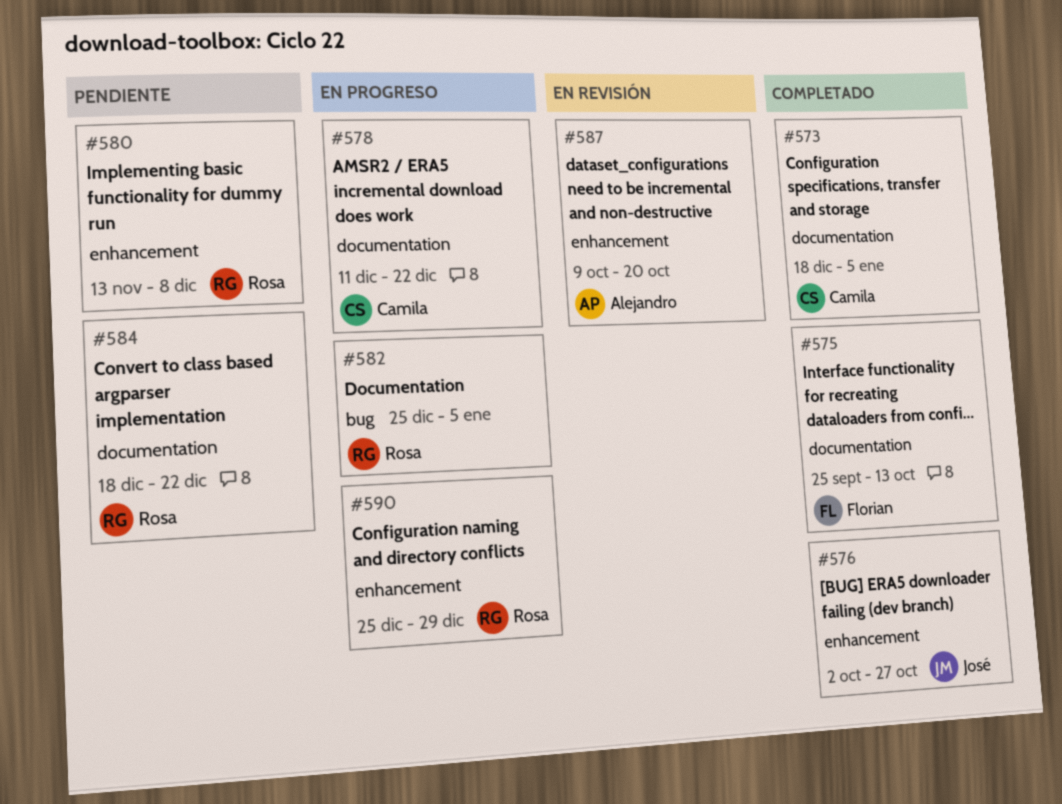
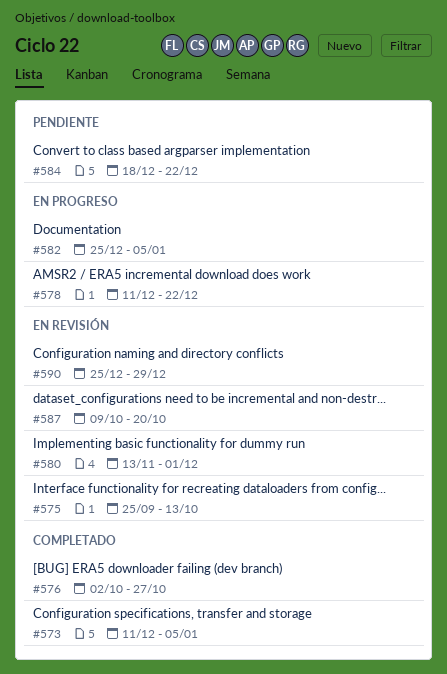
#573, start: Dec 18 -> Dec 11
#575, status: Completado -> En revisión
#580, status: Pendiente -> En revisión
#580, due: Dec 8 -> Dec 1
#590, status: En progreso -> En revisión

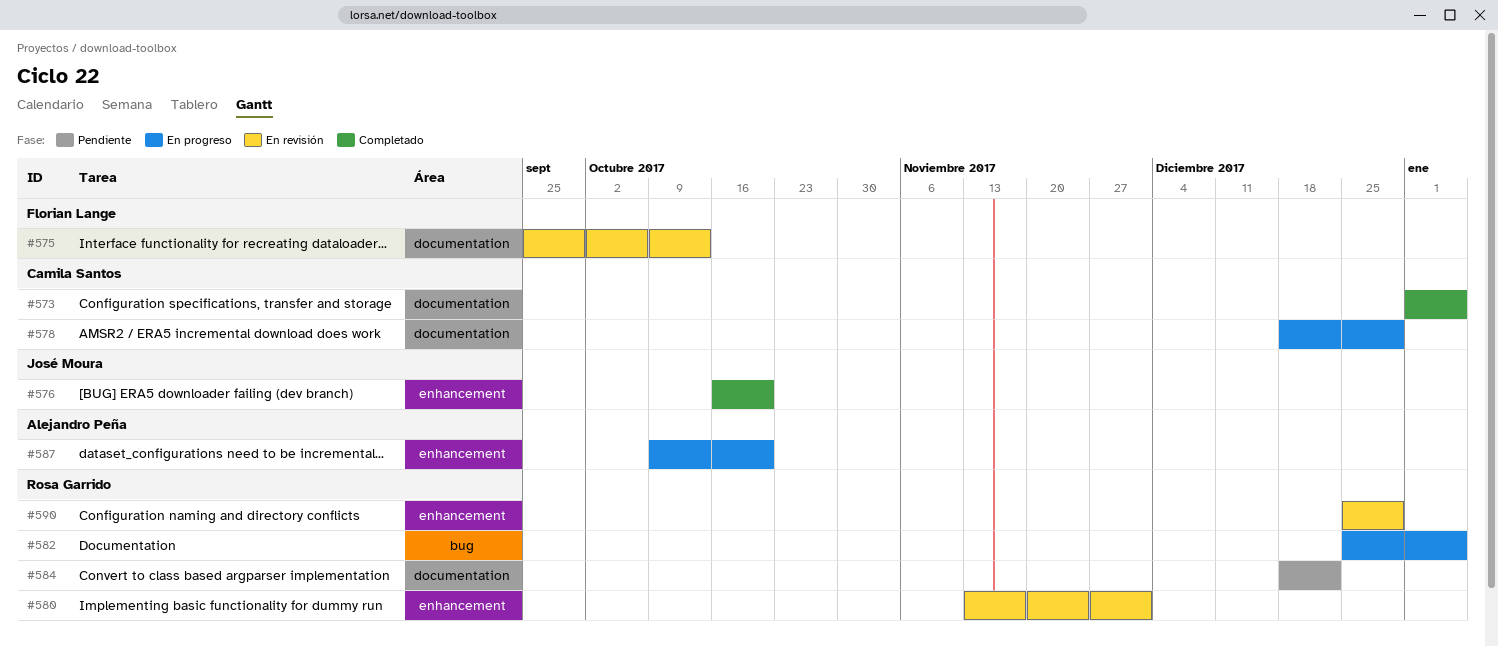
#573, start: Dec 11 -> Jan 1
#576, start: Oct 2 -> Oct 16
#576, due: Oct 27 -> Oct 20
#578, start: Dec 11 -> Dec 18
#578, due: Dec 22 -> Dec 29
#587, status: En revisión -> En progreso

